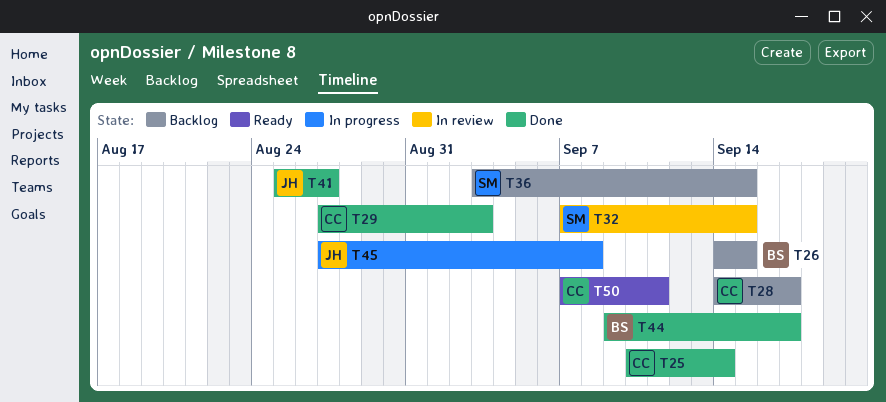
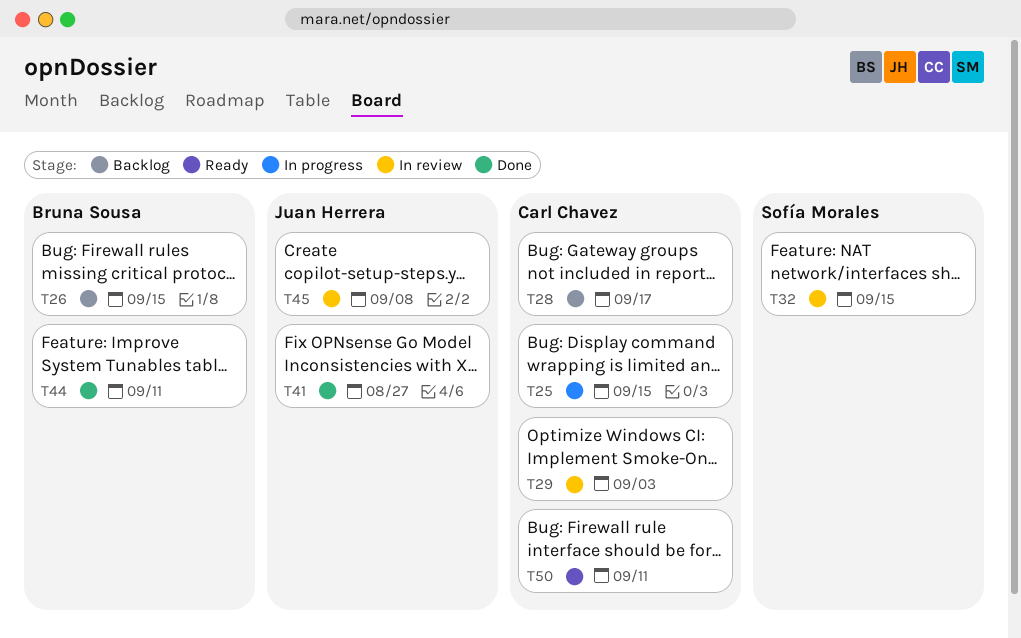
T25, status: Done -> In progress
T25, due: Sep 14 -> Sep 15
T29, status: Done -> In review
T36: present -> none
T44, due: Sep 17 -> Sep 11
T45, status: In progress -> In review

